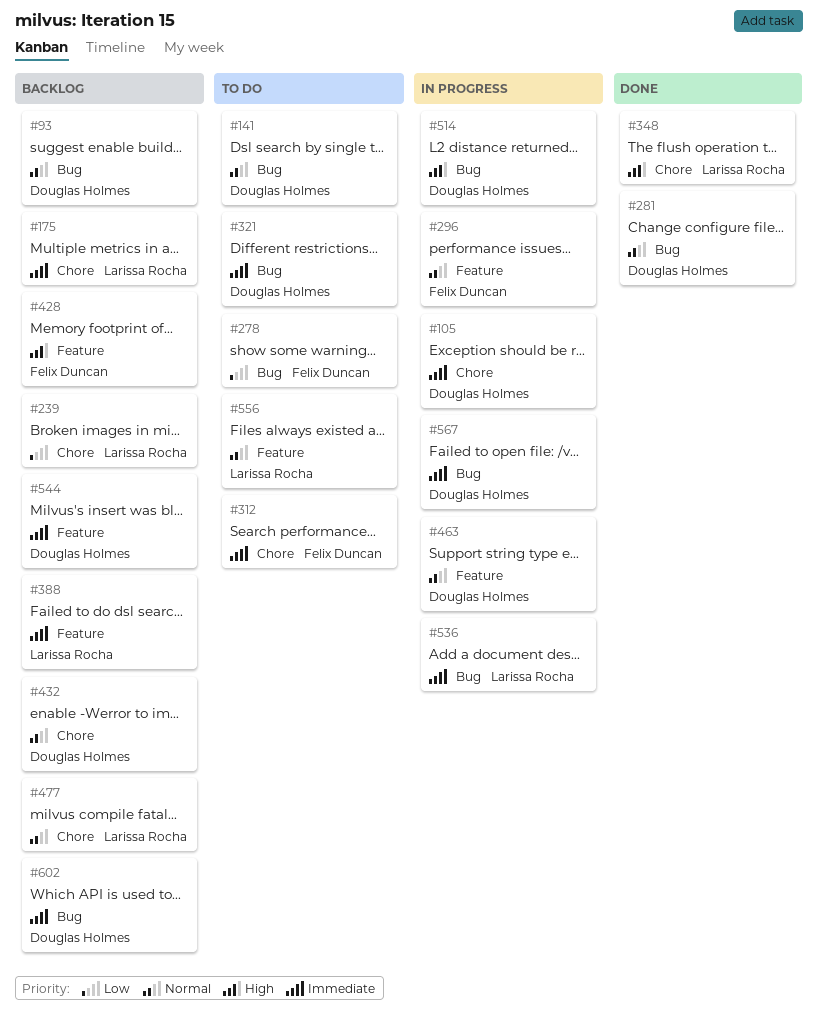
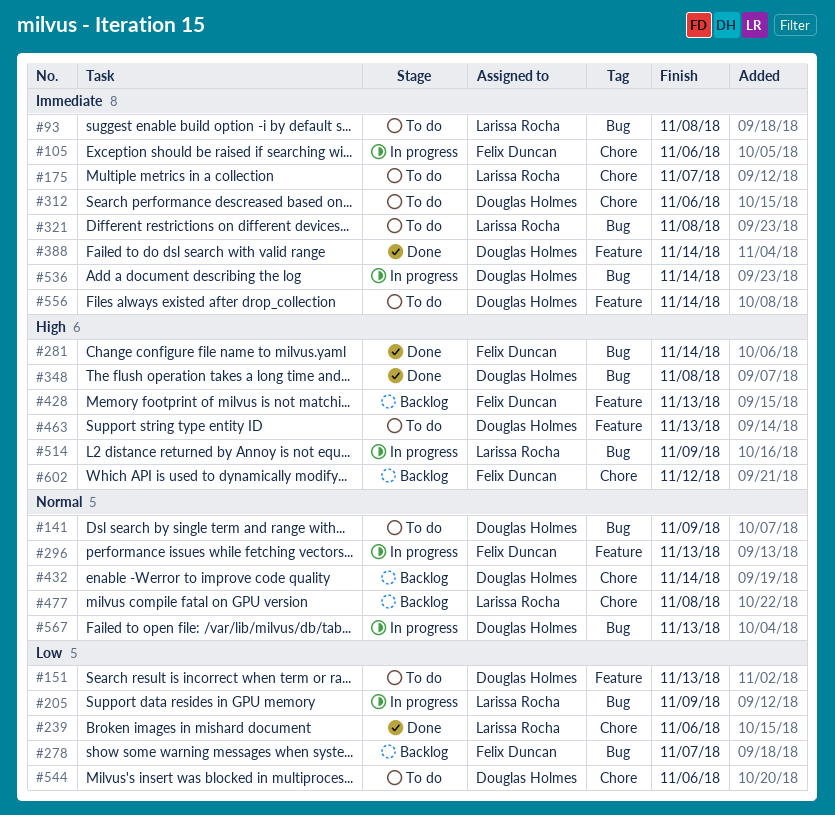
#93, status: Backlog -> To do
#93, owner: Douglas Holmes -> Larissa Rocha
#93, priority: Normal -> Immediate
#105, owner: Douglas Holmes -> Felix Duncan
#151: none -> present
#175, status: Backlog -> To do
#205: none -> present
#239, status: Backlog -> Done
#278, status: To do -> Backlog
#281, owner: Douglas Holmes -> Felix Duncan
#281, priority: Normal -> High
#312, owner: Felix Duncan -> Douglas Holmes
#321, owner: Douglas Holmes -> Larissa Rocha
#348, owner: Larissa Rocha -> Douglas Holmes
#348, label: Chore -> Bug
#388, status: Backlog -> Done
#388, owner: Larissa Rocha -> Douglas Holmes
#463, status: In progress -> To do
#463, priority: Normal -> High
#514, owner: Douglas Holmes -> Larissa Rocha
#536, owner: Larissa Rocha -> Douglas Holmes
#544, status: Backlog -> To do
#544, priority: Immediate -> Low
#544, label: Feature -> Chore
#556, owner: Larissa Rocha -> Douglas Holmes
#556, priority: Normal -> Immediate
#567, priority: Immediate -> Normal
#602, owner: Douglas Holmes -> Felix Duncan
#602, priority: Immediate -> High
#602, label: Bug -> Chore

